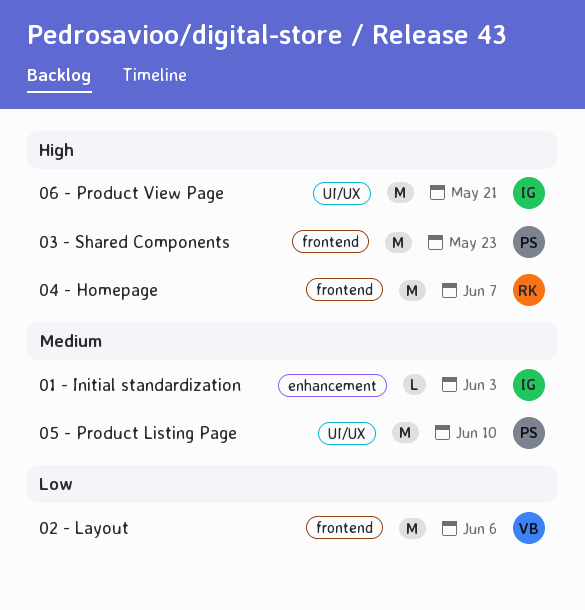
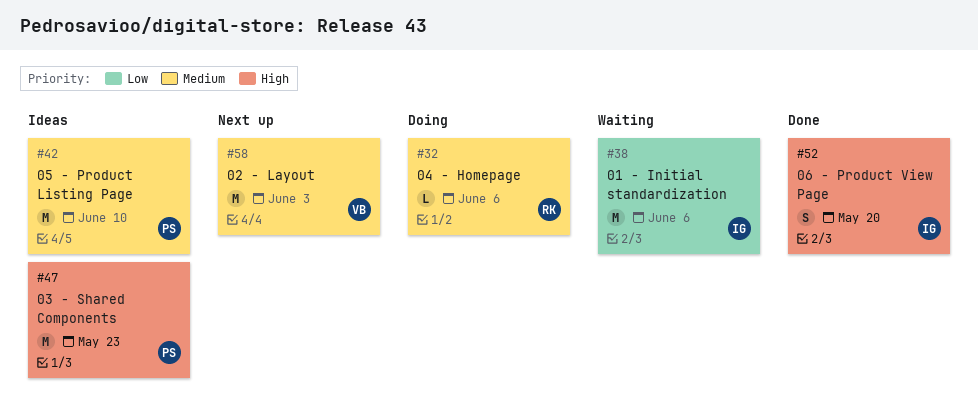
01 - Initial standardization, priority: Medium -> Low
01 - Initial standardization, estimate: L -> M
01 - Initial standardization, due: Jun 3 -> Jun 6
02 - Layout, priority: Low -> Medium
02 - Layout, due: Jun 6 -> Jun 3
04 - Homepage, priority: High -> Medium
04 - Homepage, estimate: M -> L
04 - Homepage, due: Jun 7 -> Jun 6
06 - Product View Page, estimate: M -> S
06 - Product View Page, due: May 21 -> May 20

